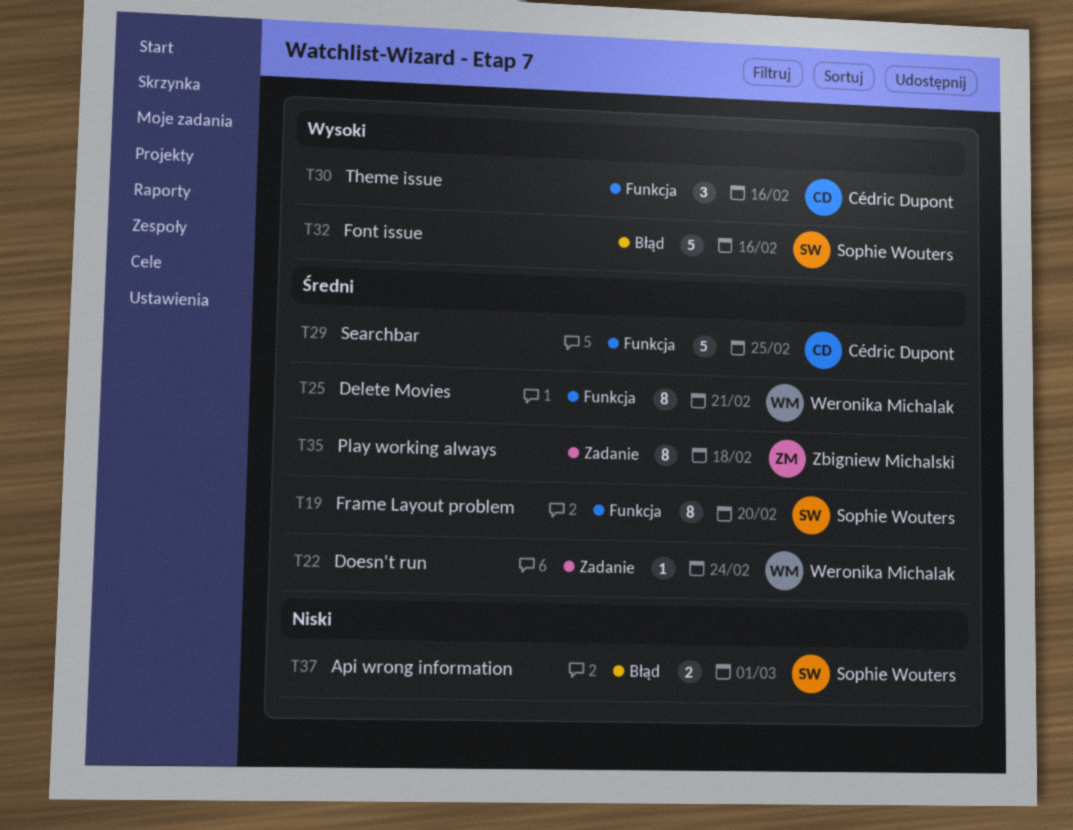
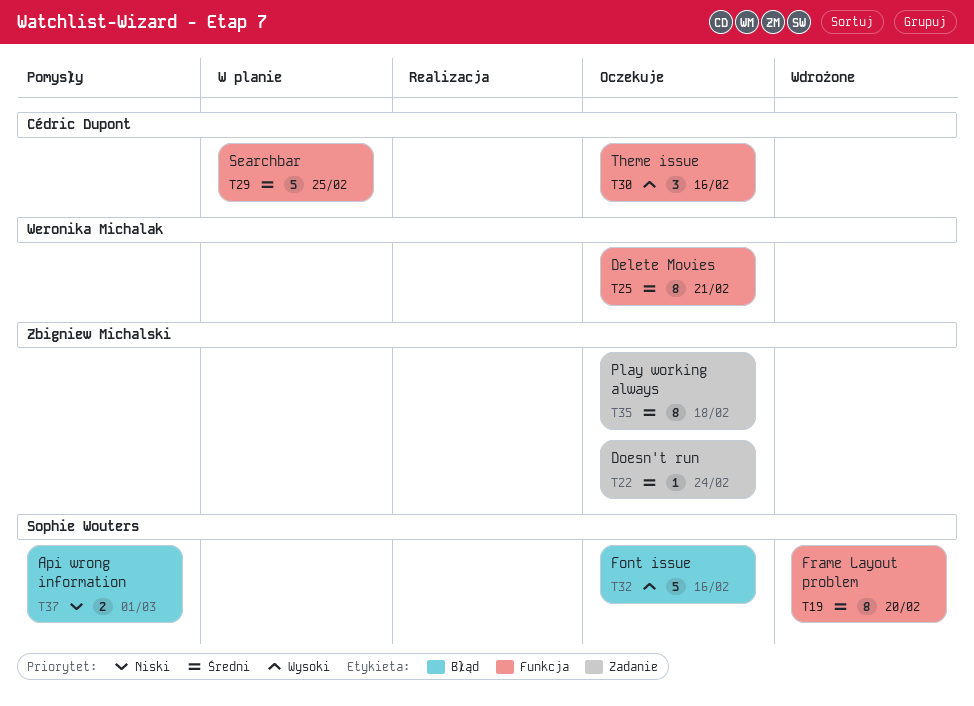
T22, owner: Weronika Michalak -> Zbigniew Michalski

